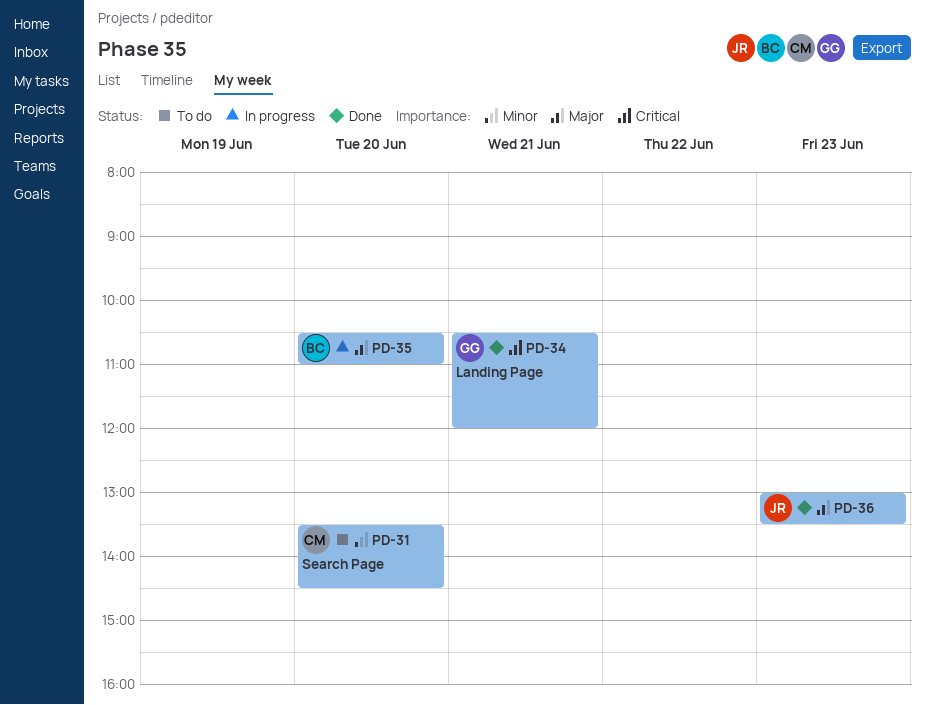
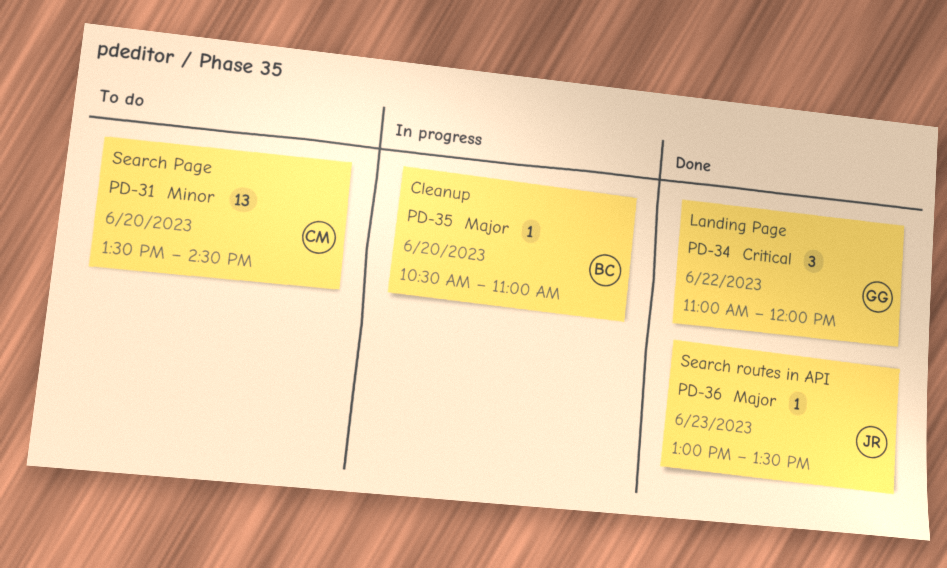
PD-34, day: Jun 21 -> Jun 22
PD-34, begins: 10:30 -> 11:00

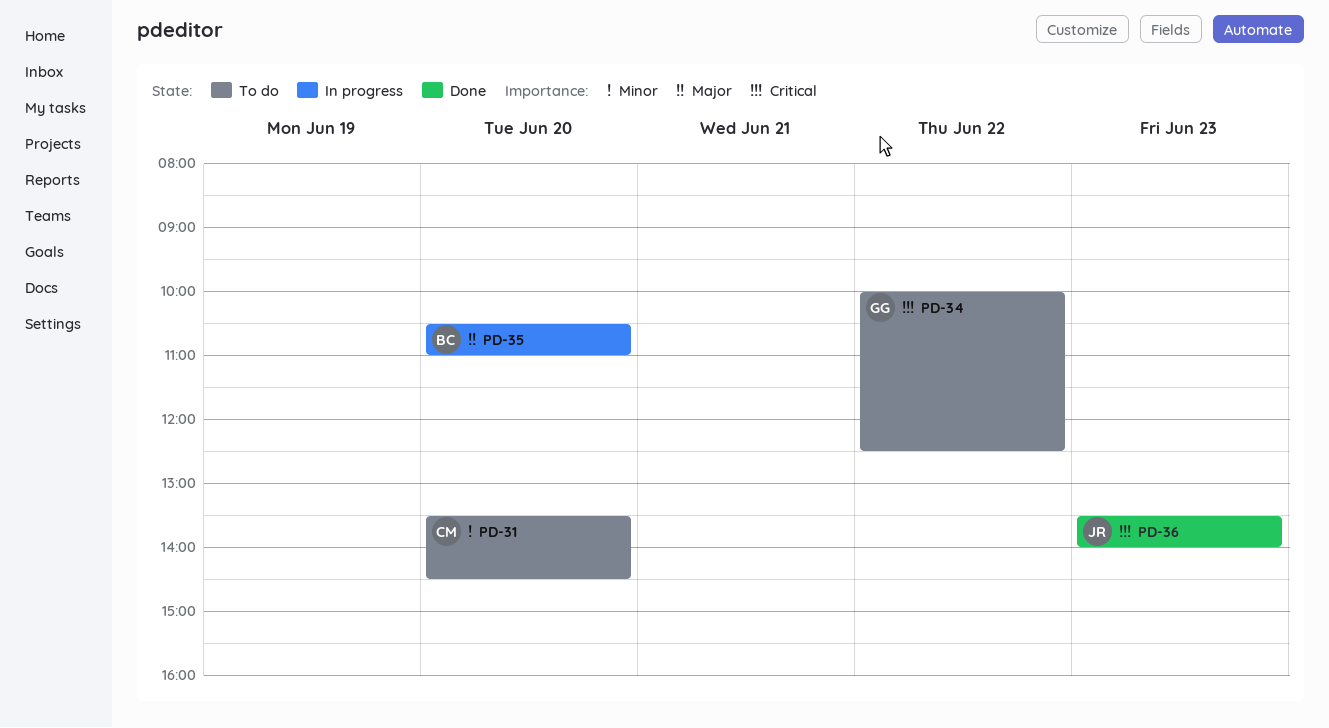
PD-34, status: Done -> To do
PD-34, begins: 11:00 -> 10:00
PD-34, ends: 12:00 -> 12:30
PD-36, priority: Major -> Critical
PD-36, begins: 13:00 -> 13:30
PD-36, ends: 13:30 -> 14:00

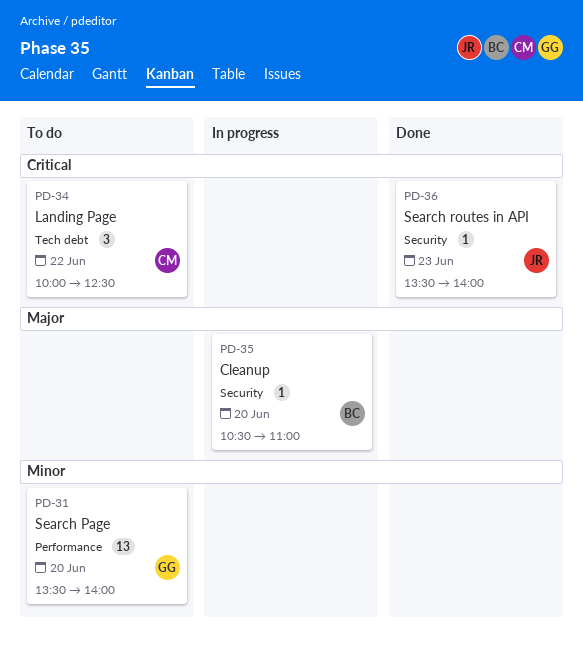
PD-31, owner: CM -> GG
PD-31, ends: 14:30 -> 14:00
PD-34, owner: GG -> CM

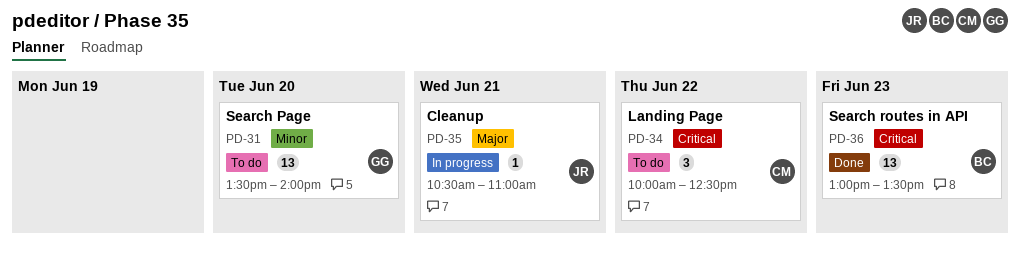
PD-35, owner: BC -> JR
PD-35, day: Jun 20 -> Jun 21
PD-36, owner: JR -> BC
PD-36, estimate: 1 -> 13
PD-36, begins: 13:30 -> 13:00
PD-36, ends: 14:00 -> 13:30

